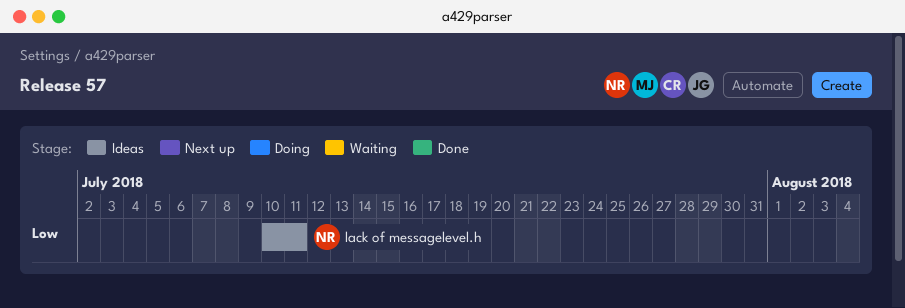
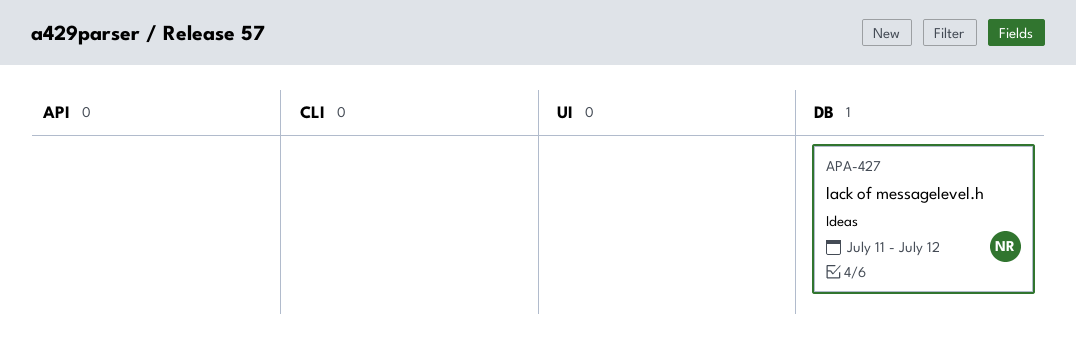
lack of messagelevel.h, start: Jul 10 -> Jul 11
lack of messagelevel.h, due: Jul 11 -> Jul 12

